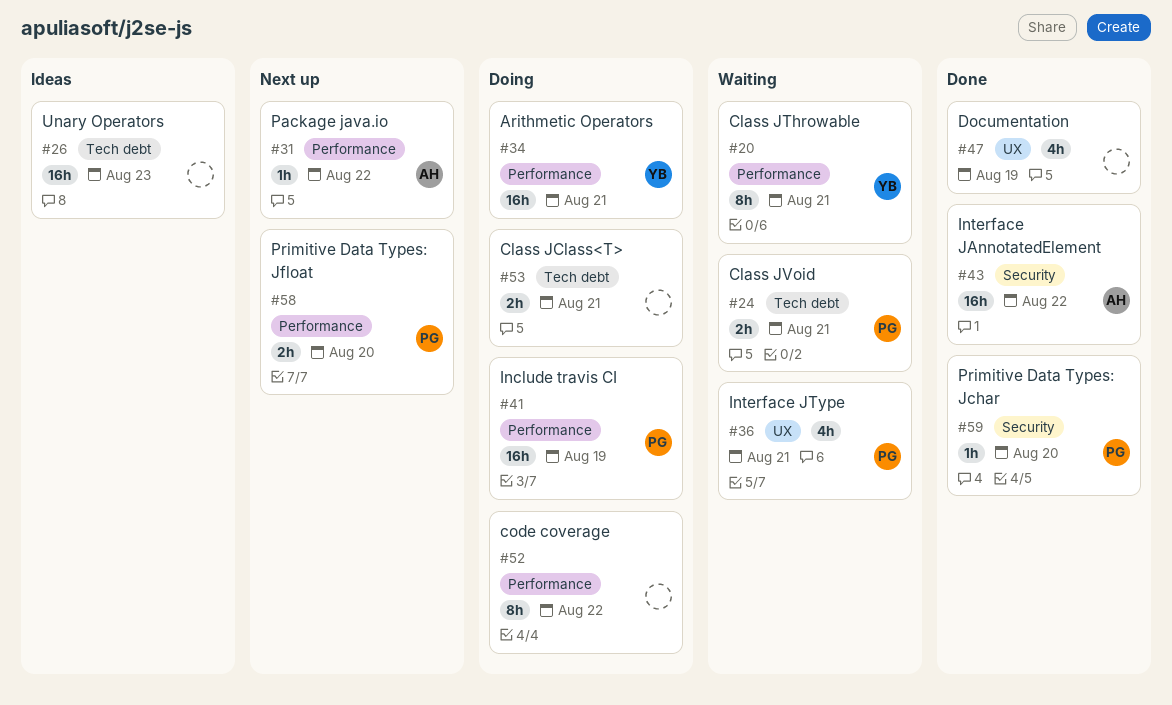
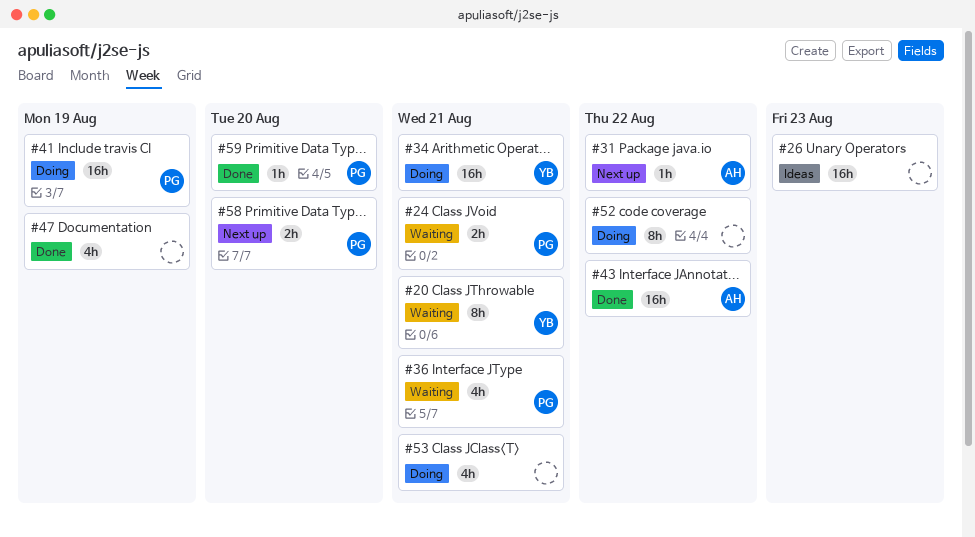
#53, estimate: 2h -> 4h

